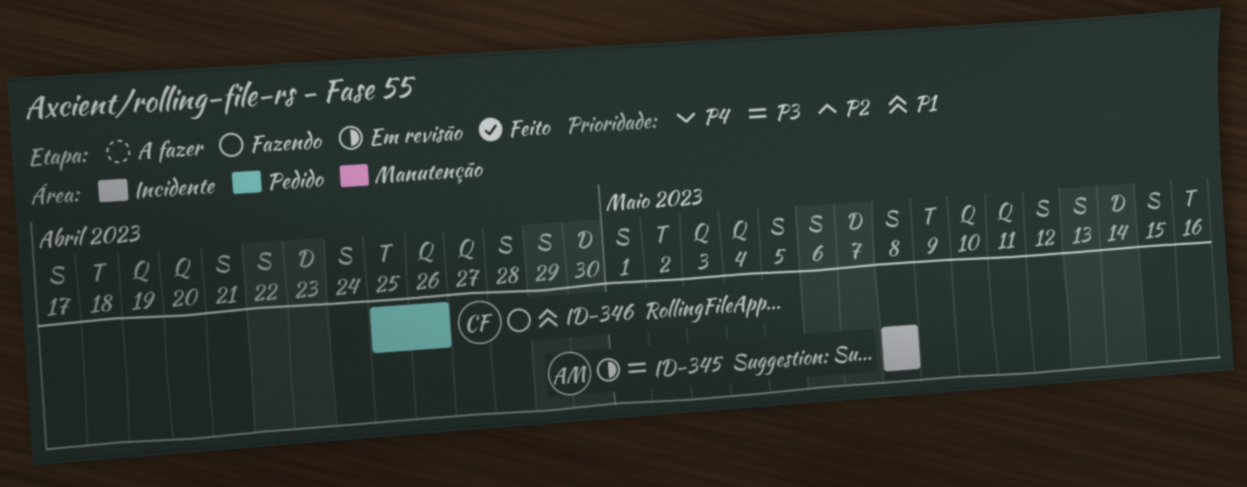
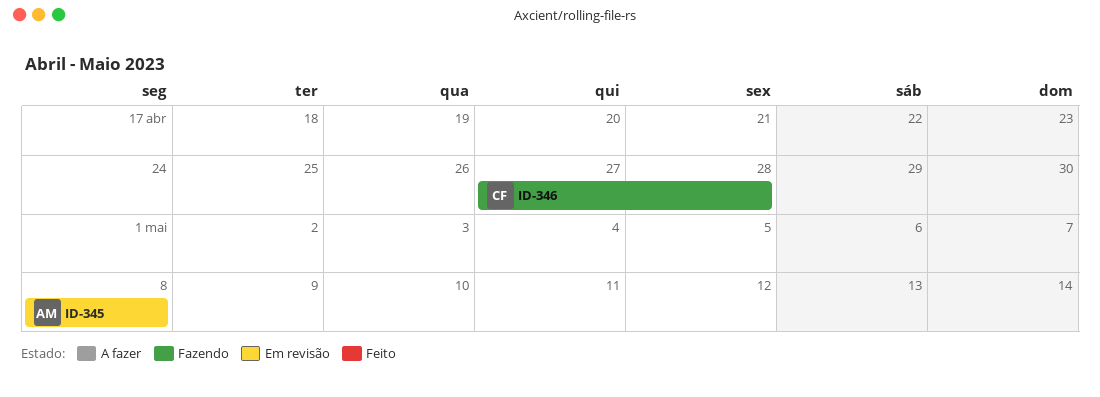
ID-346, start: Apr 25 -> Apr 27
ID-346, due: Apr 26 -> Apr 28

